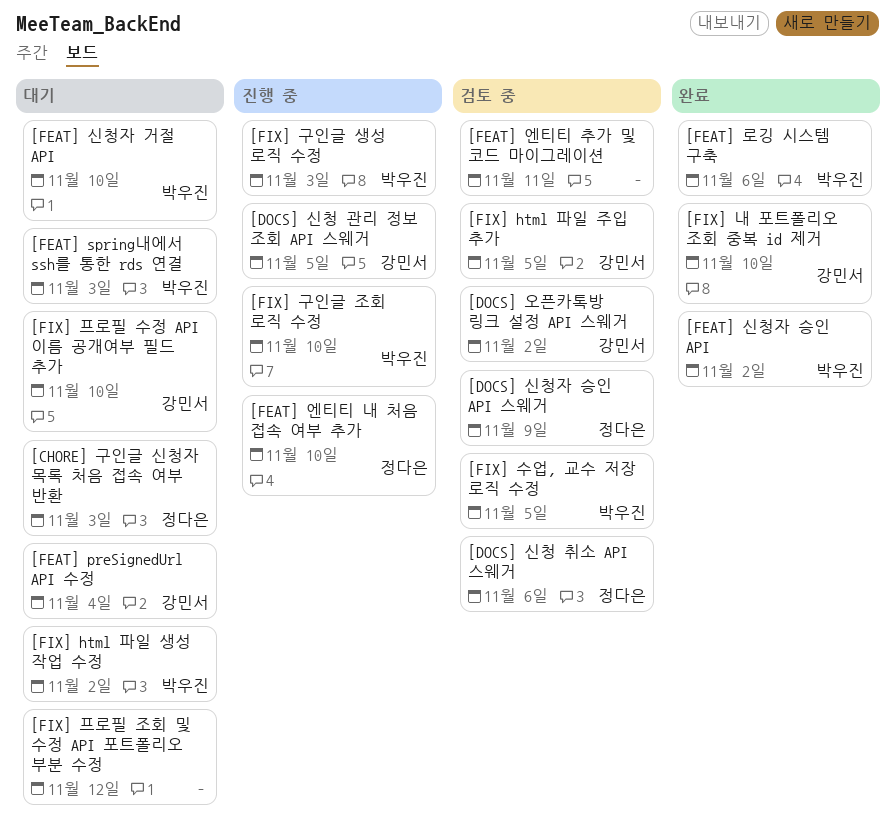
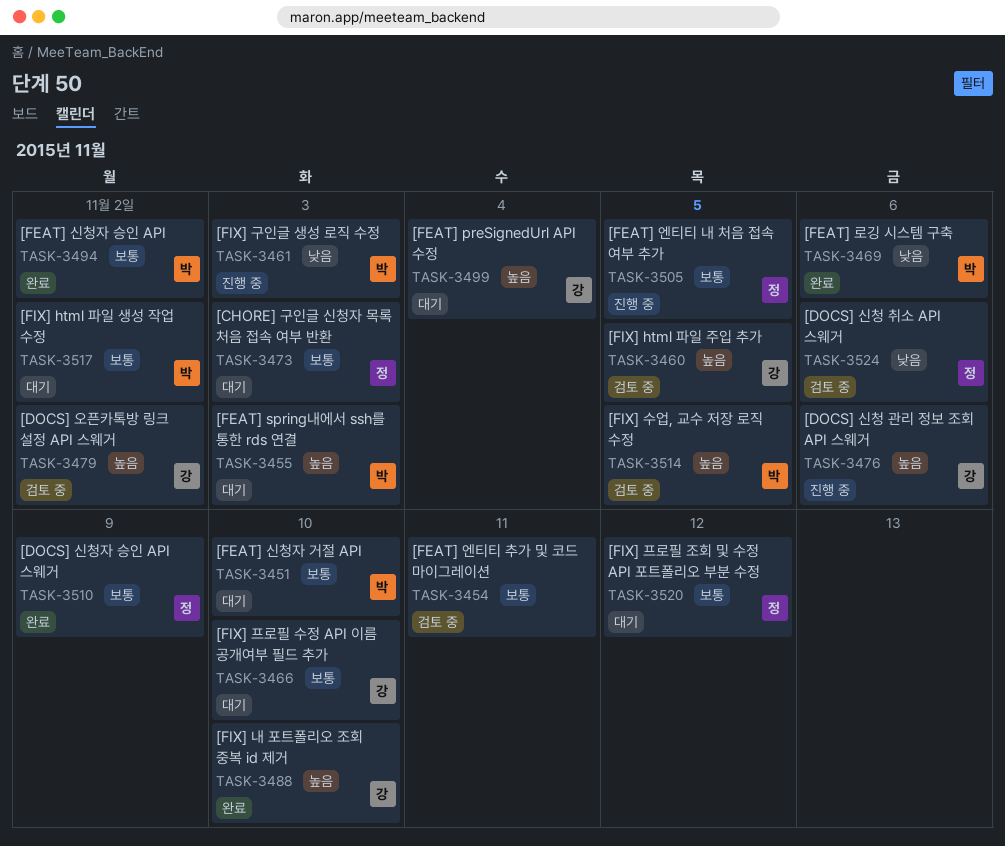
[DOCS] 신청 관리 정보 조회 API 스웨거, due: Nov 5 -> Nov 6
[DOCS] 신청자 승인 API 스웨거, status: 검토 중 -> 완료
[FEAT] 엔티티 내 처음 접속 여부 추가, due: Nov 10 -> Nov 5
[FIX] 구인글 조회 로직 수정: present -> none
[FIX] 프로필 조회 및 수정 API 포트폴리오 부분 수정, owner: none -> 정다은

